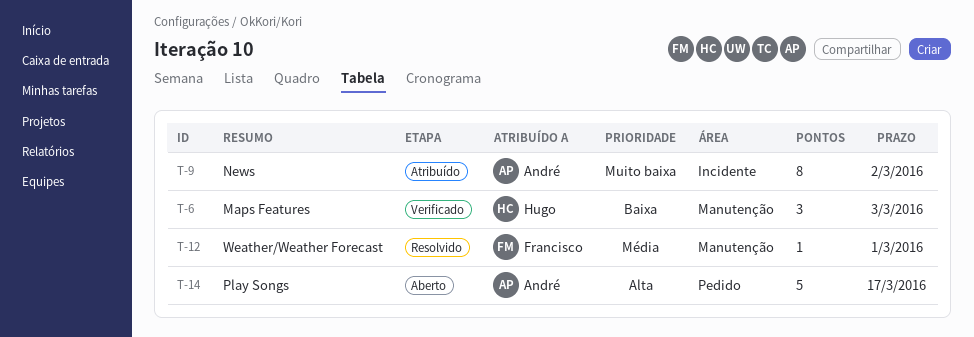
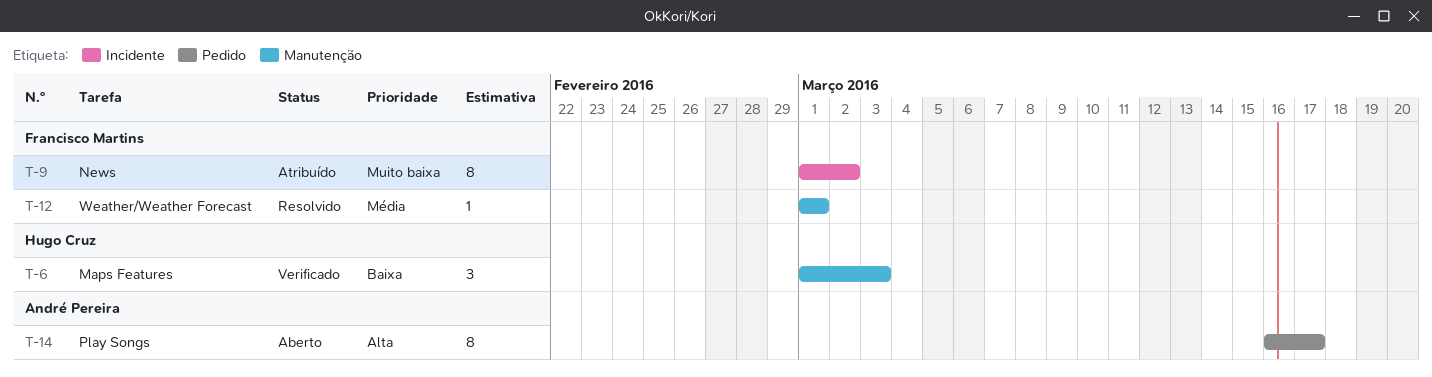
T-9, owner: André Pereira -> Francisco Martins
T-14, estimate: 5 -> 8

